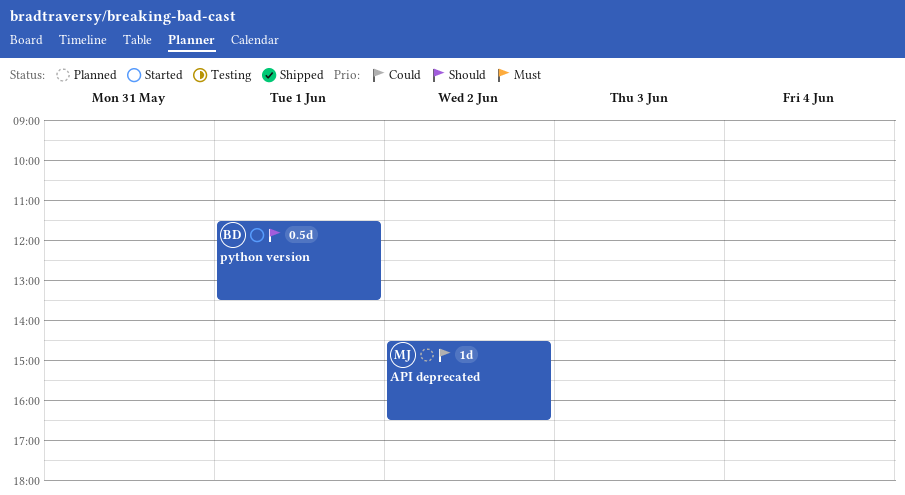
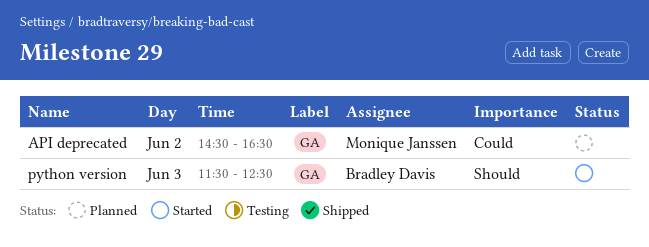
python version, day: Jun 1 -> Jun 3
python version, ends: 13:30 -> 12:30

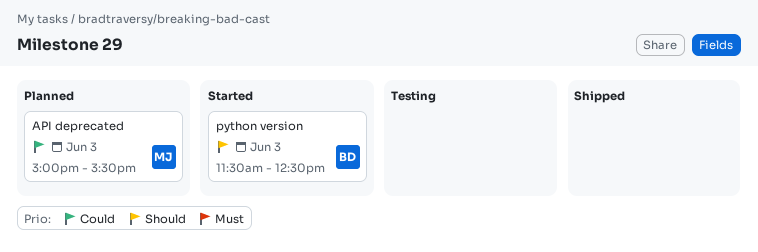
API deprecated, day: Jun 2 -> Jun 3
API deprecated, begins: 14:30 -> 15:00
API deprecated, ends: 16:30 -> 15:30

